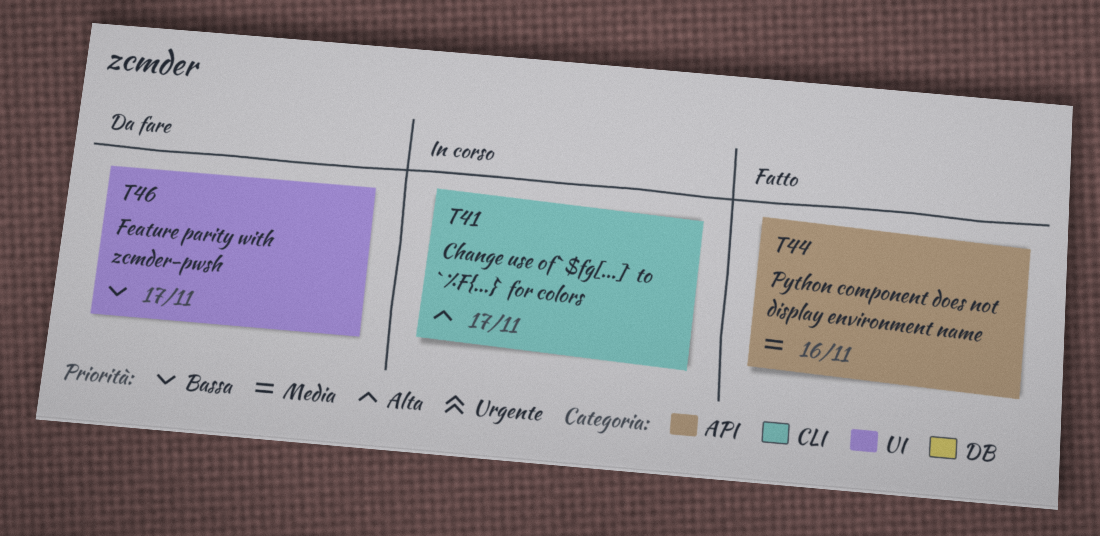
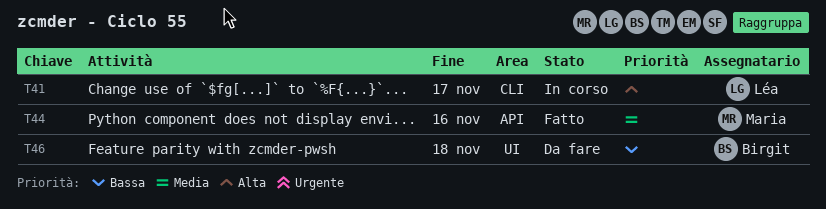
T46, due: Nov 17 -> Nov 18

